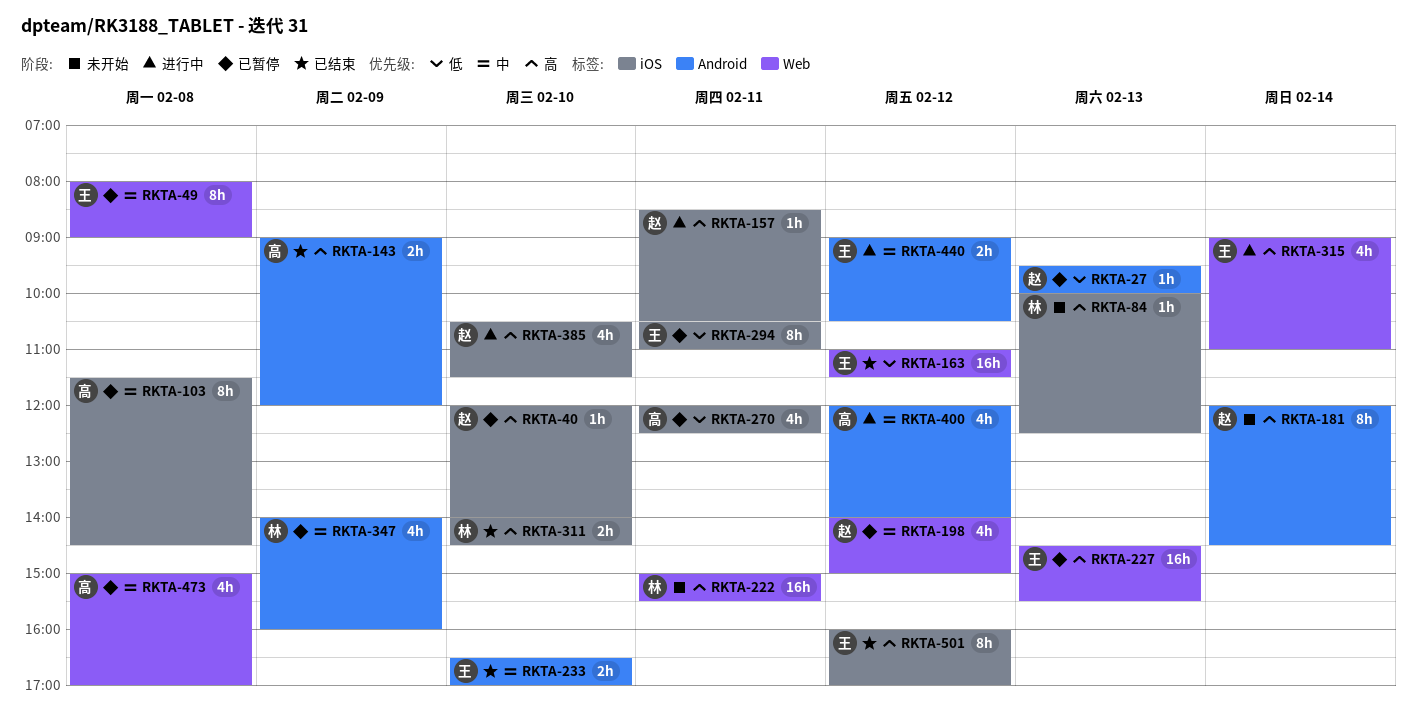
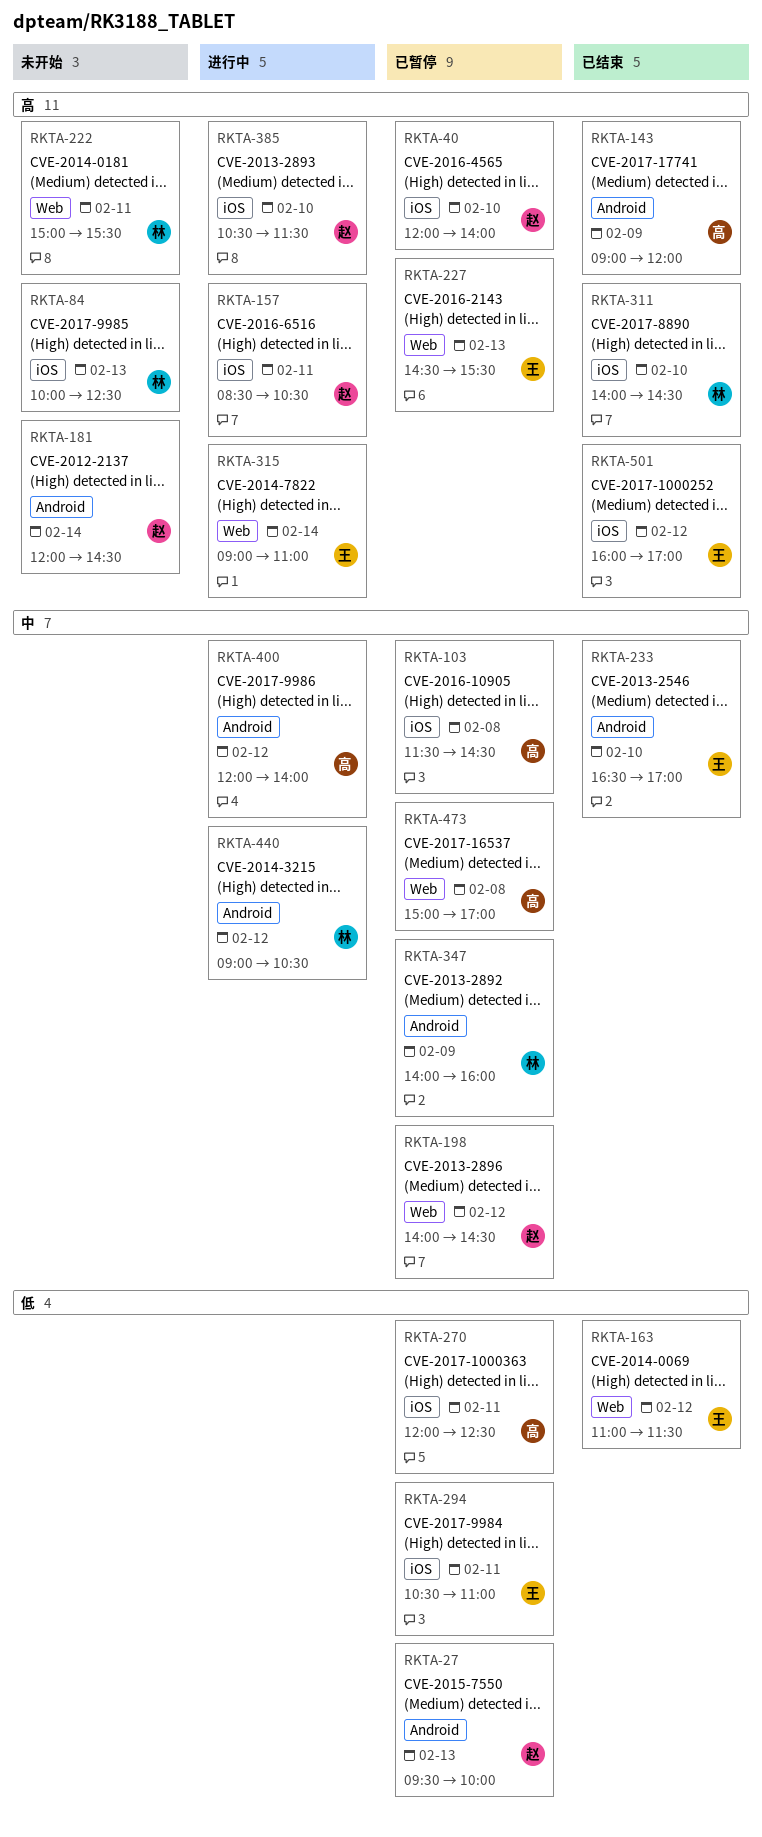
RKTA-49: present -> none
RKTA-198, ends: 15:00 -> 14:30
RKTA-440, owner: 王 -> 林

